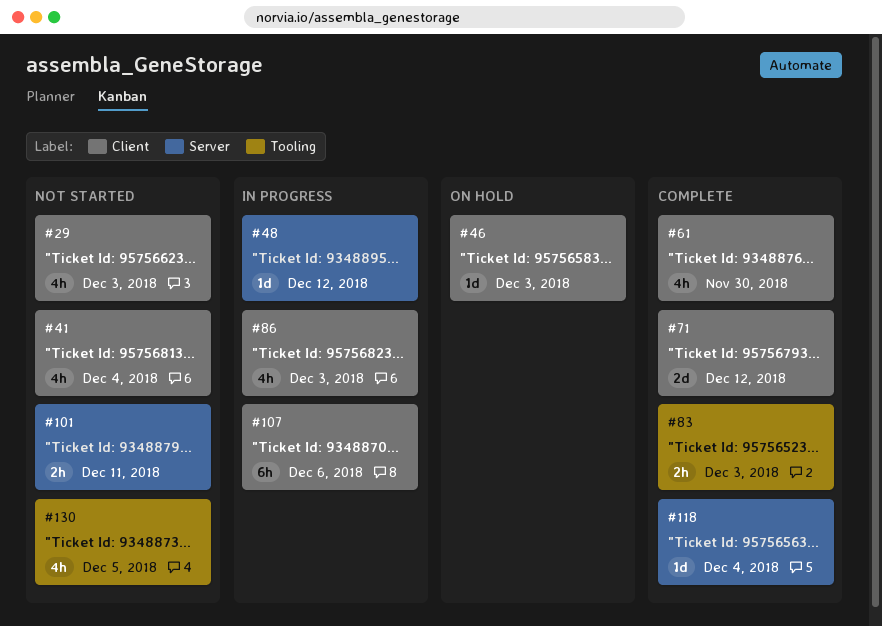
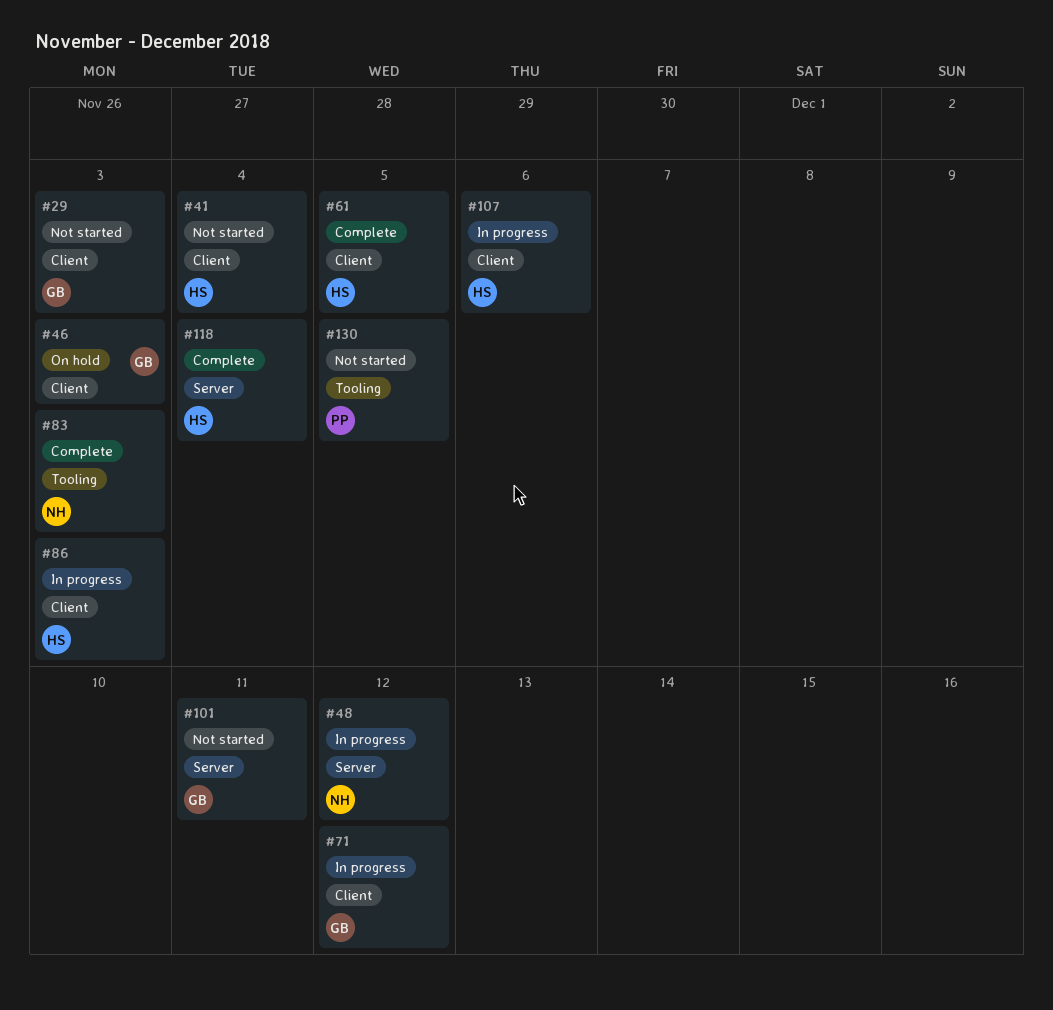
#61, due: Nov 30 -> Dec 5
#71, status: Complete -> In progress

